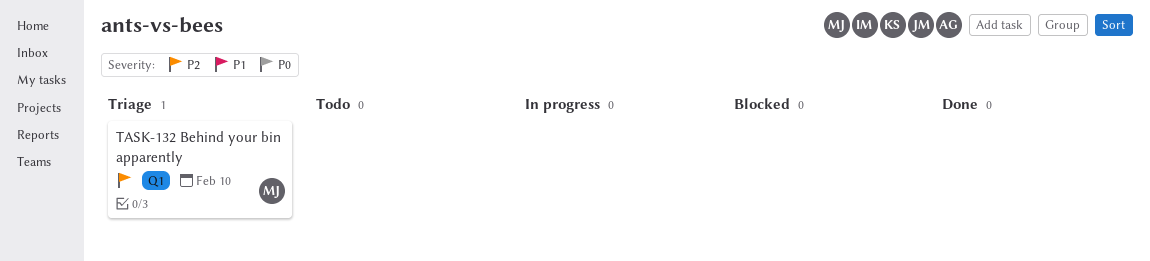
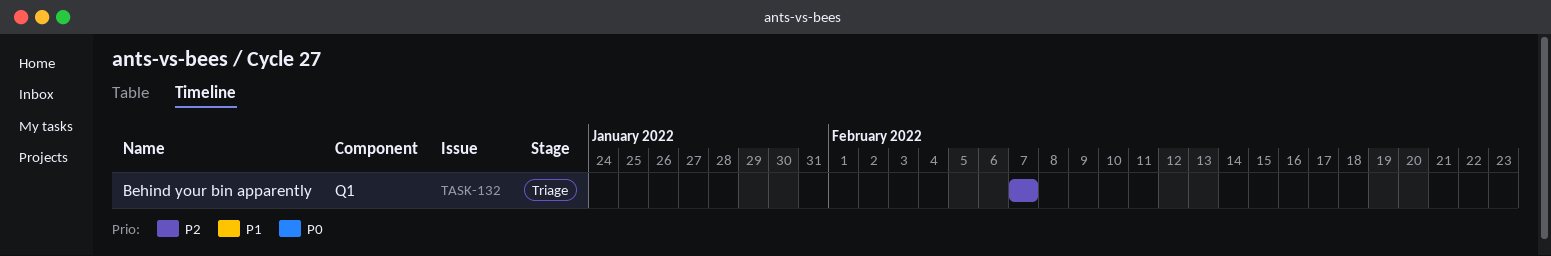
TASK-132, due: Feb 10 -> Feb 7

